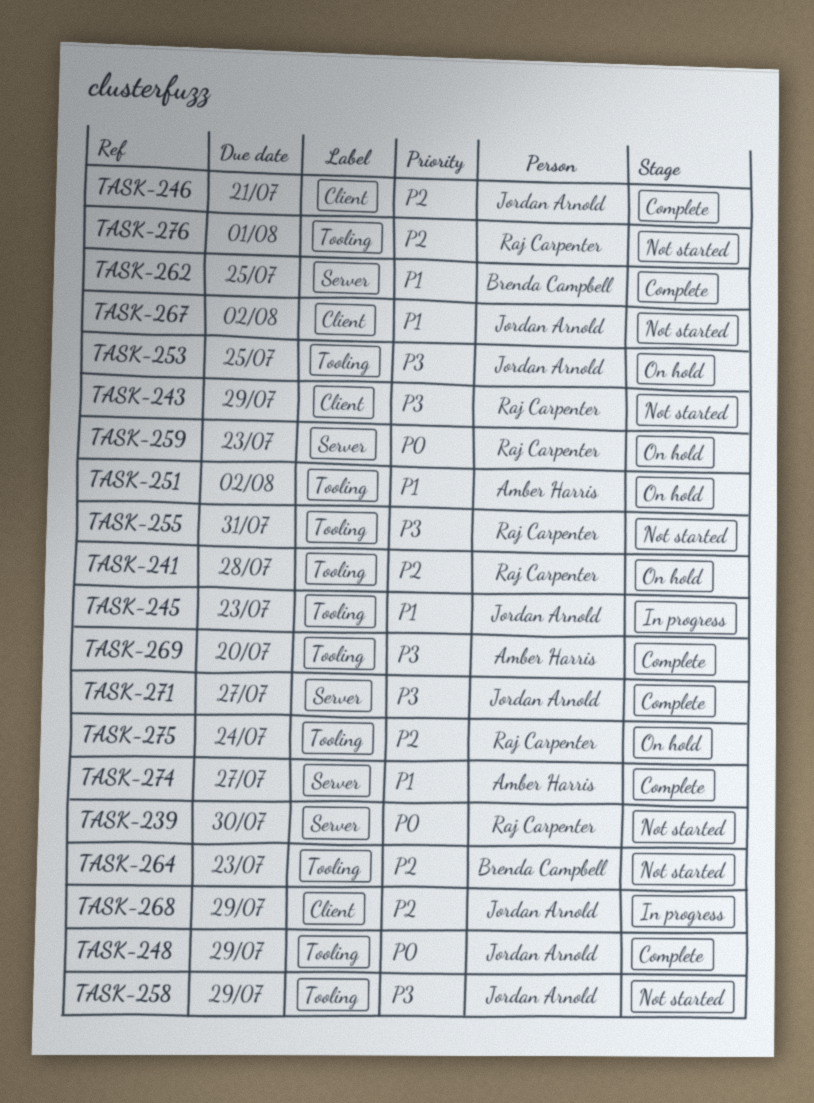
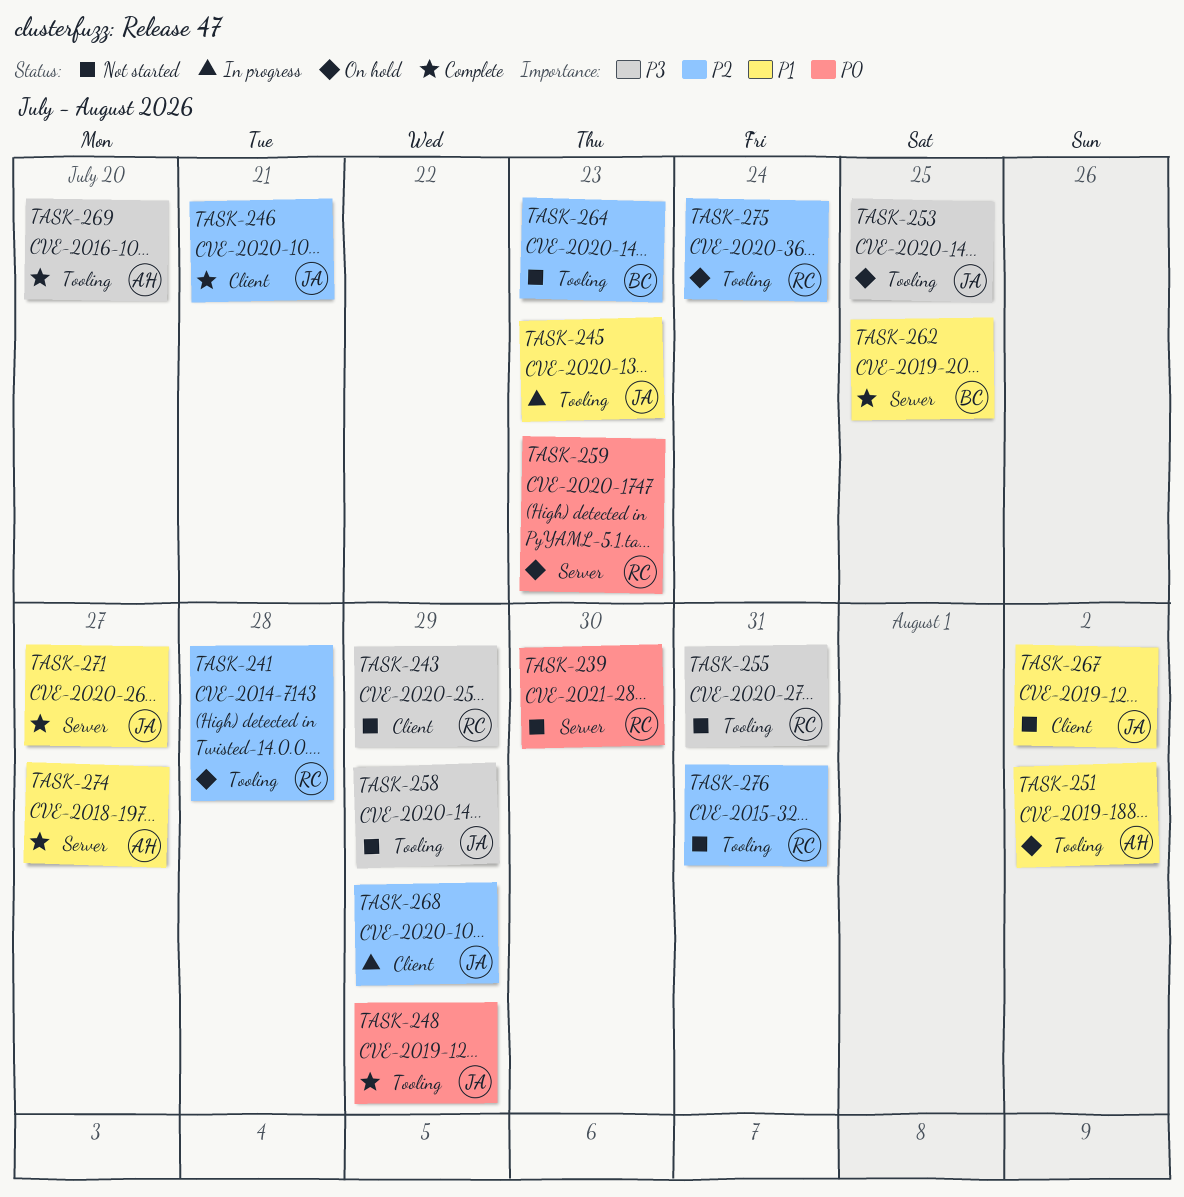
TASK-271, priority: P3 -> P1
TASK-276, due: Aug 1 -> Jul 31

